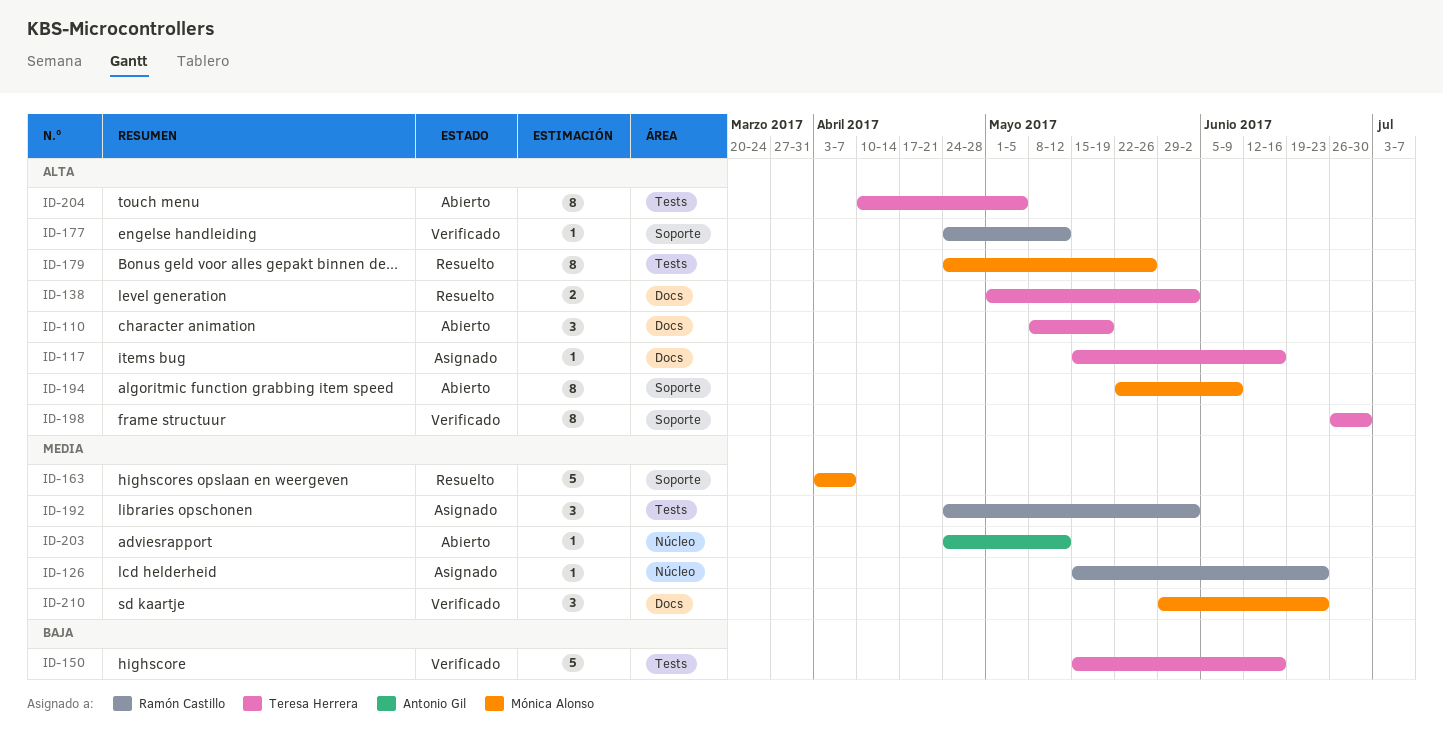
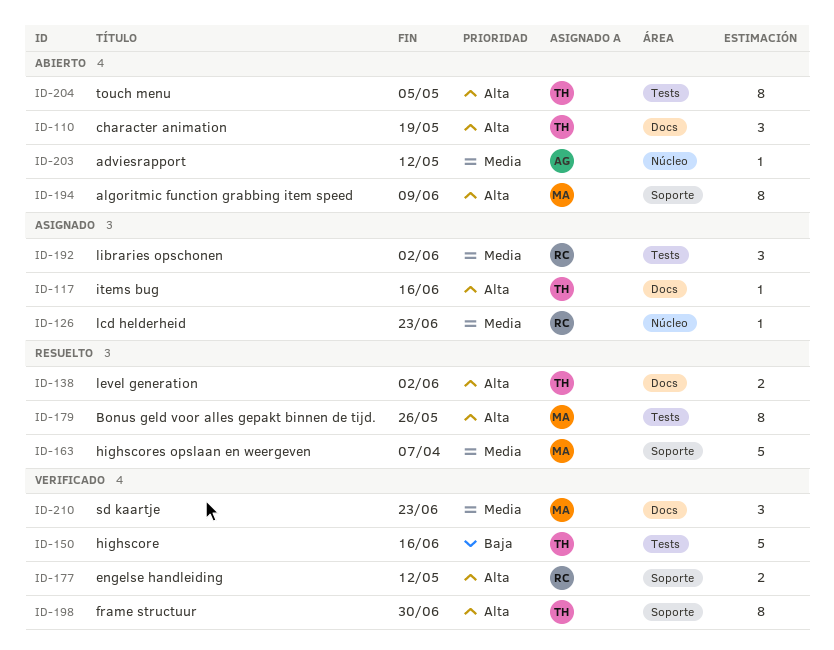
ID-177, estimate: 1 -> 2

